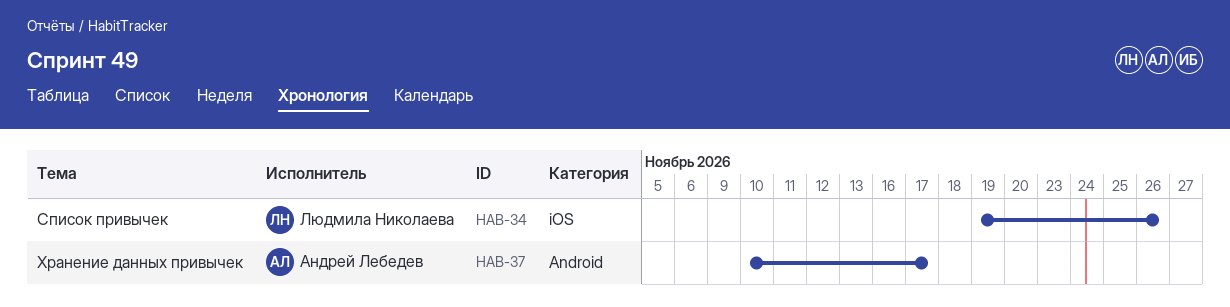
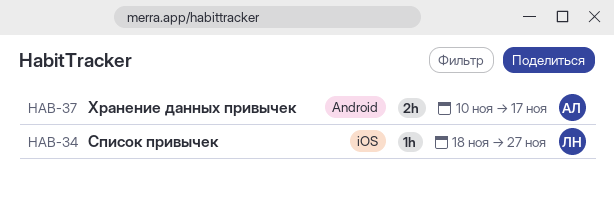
HAB-34, start: Nov 19 -> Nov 18
HAB-34, due: Nov 26 -> Nov 27

